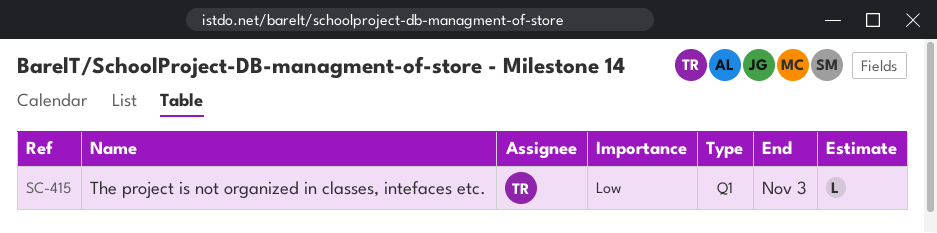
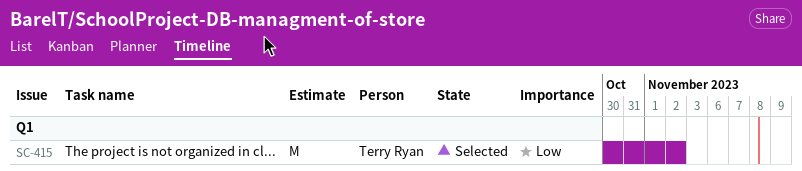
SC-415, estimate: L -> M
SC-415, due: Nov 3 -> Nov 2

